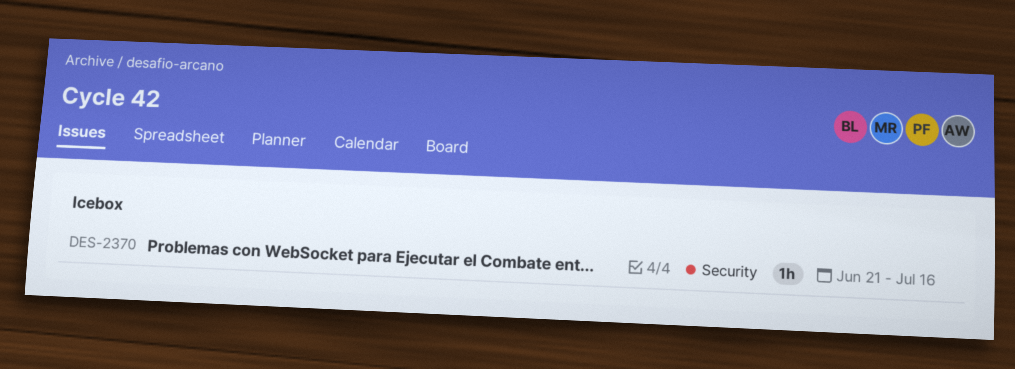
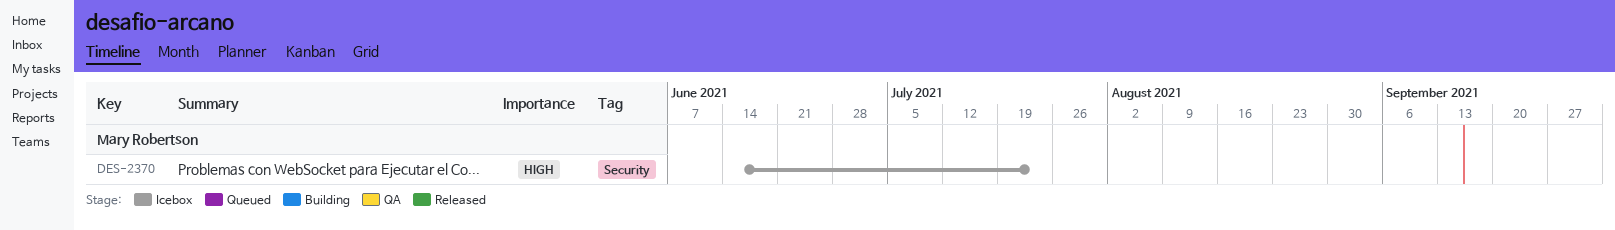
DES-2370, start: Jun 21 -> Jun 14
DES-2370, due: Jul 16 -> Jul 23

